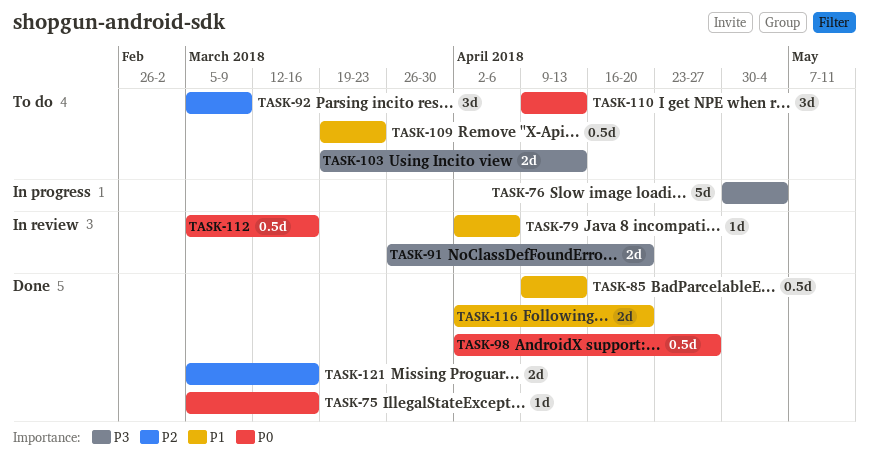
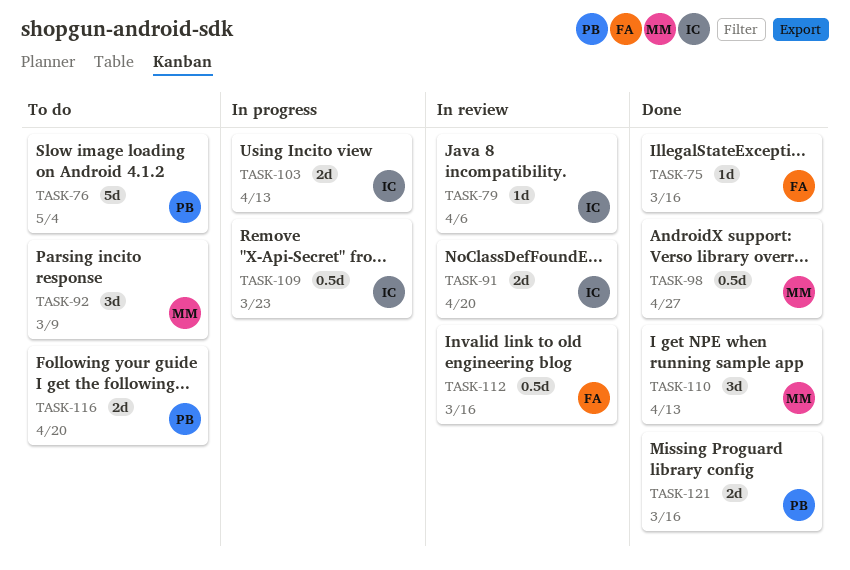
TASK-76, status: In progress -> To do
TASK-85: present -> none
TASK-103, status: To do -> In progress
TASK-109, status: To do -> In progress
TASK-110, status: To do -> Done
TASK-116, status: Done -> To do

